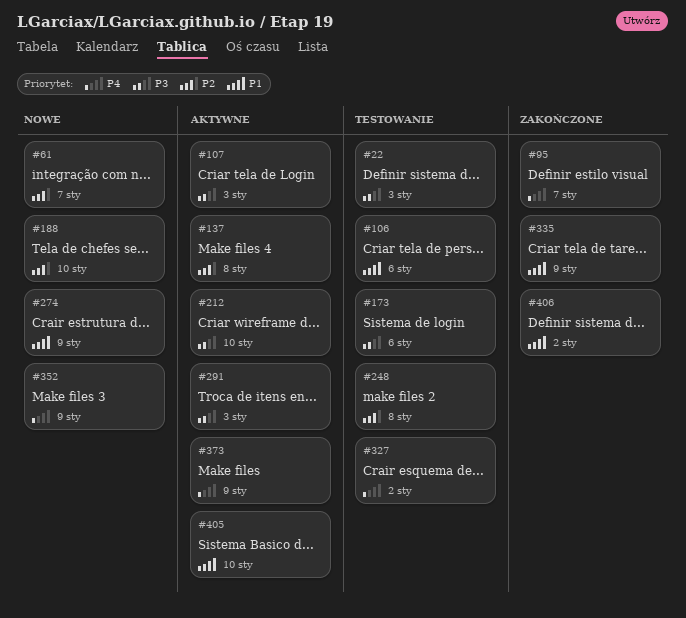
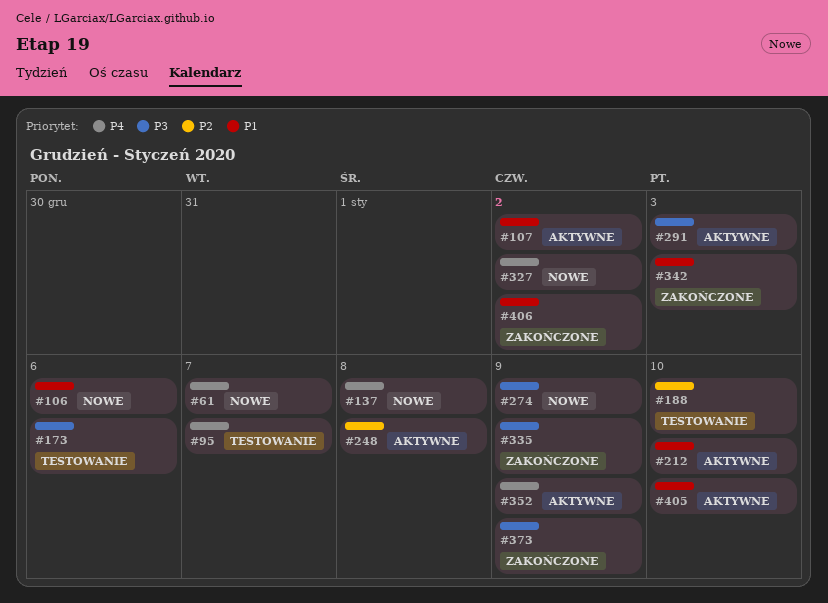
#22: present -> none
#61, priority: P2 -> P4
#95, status: Zakończone -> Testowanie
#106, status: Testowanie -> Nowe
#107, priority: P3 -> P1
#107, due: Jan 3 -> Jan 2
#137, status: Aktywne -> Nowe
#137, priority: P2 -> P4
#188, status: Nowe -> Testowanie
#212, priority: P3 -> P1
#248, status: Testowanie -> Aktywne
#274, priority: P1 -> P3
#327, status: Testowanie -> Nowe
#335, priority: P1 -> P3
#342: none -> present
#352, status: Nowe -> Aktywne
#373, status: Aktywne -> Zakończone
#373, priority: P4 -> P3

